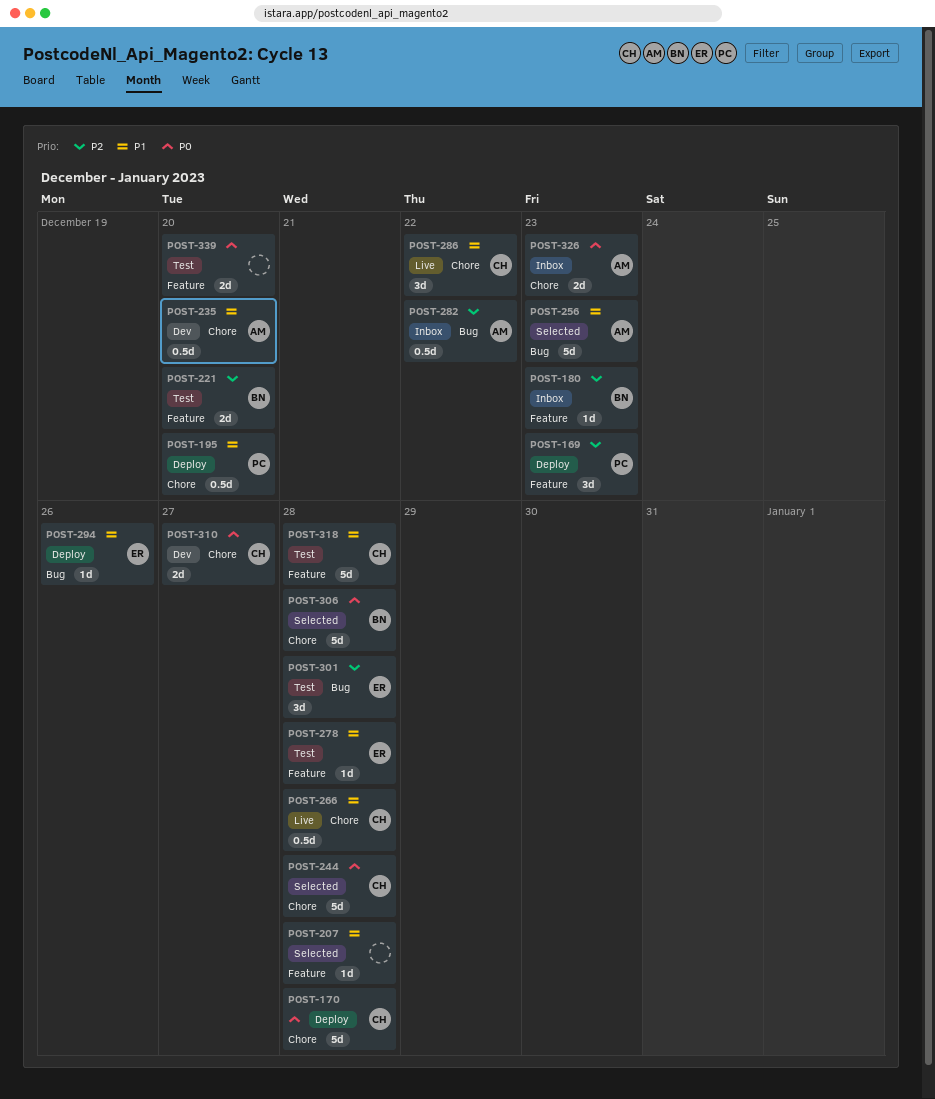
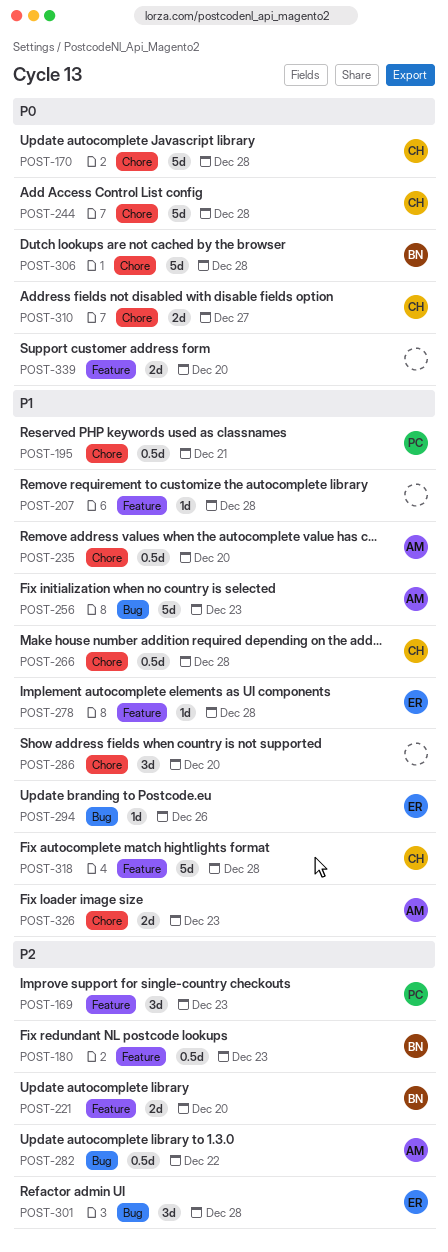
POST-180, estimate: 1d -> 0.5d
POST-195, due: Dec 20 -> Dec 21
POST-286, owner: CH -> none
POST-286, due: Dec 22 -> Dec 20
POST-326, priority: P0 -> P1

